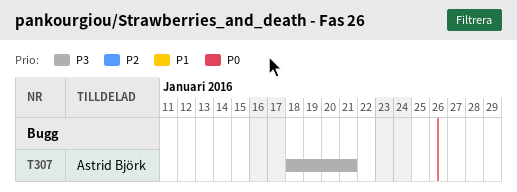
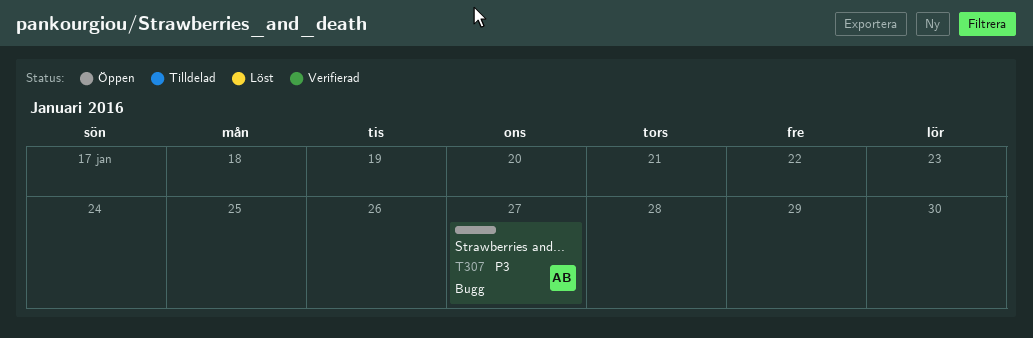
T307, due: Jan 21 -> Jan 27

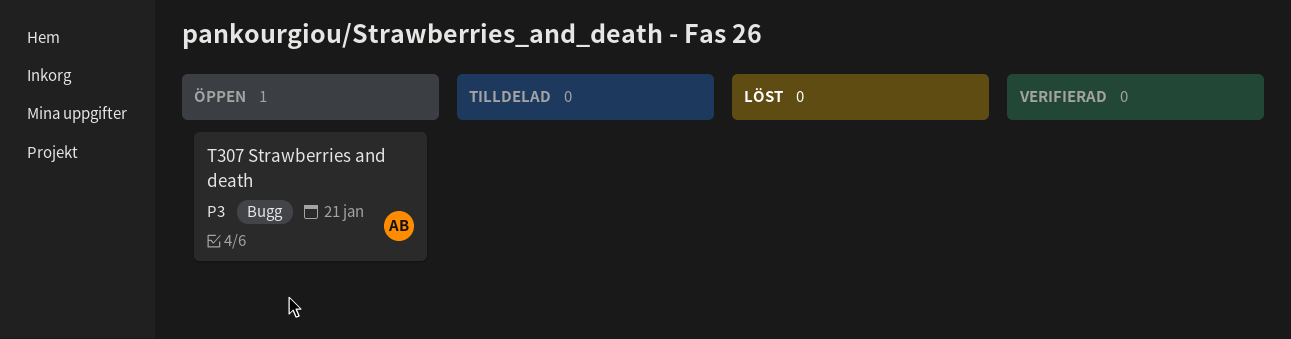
T307, due: Jan 27 -> Jan 21

